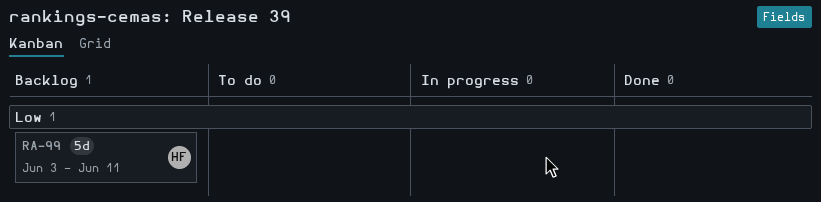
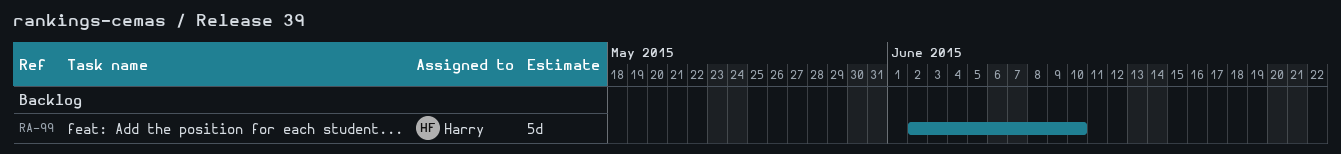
RA-99, start: Jun 3 -> Jun 2
RA-99, due: Jun 11 -> Jun 10

